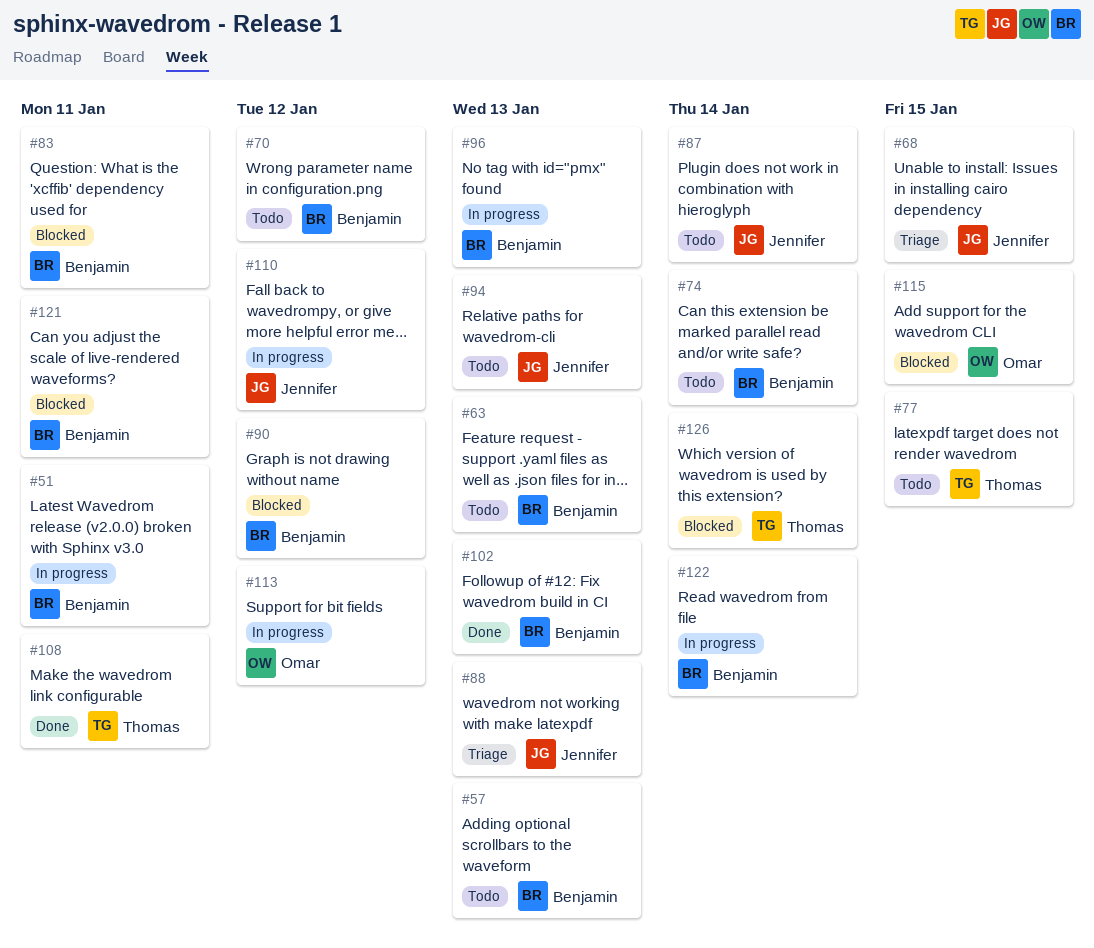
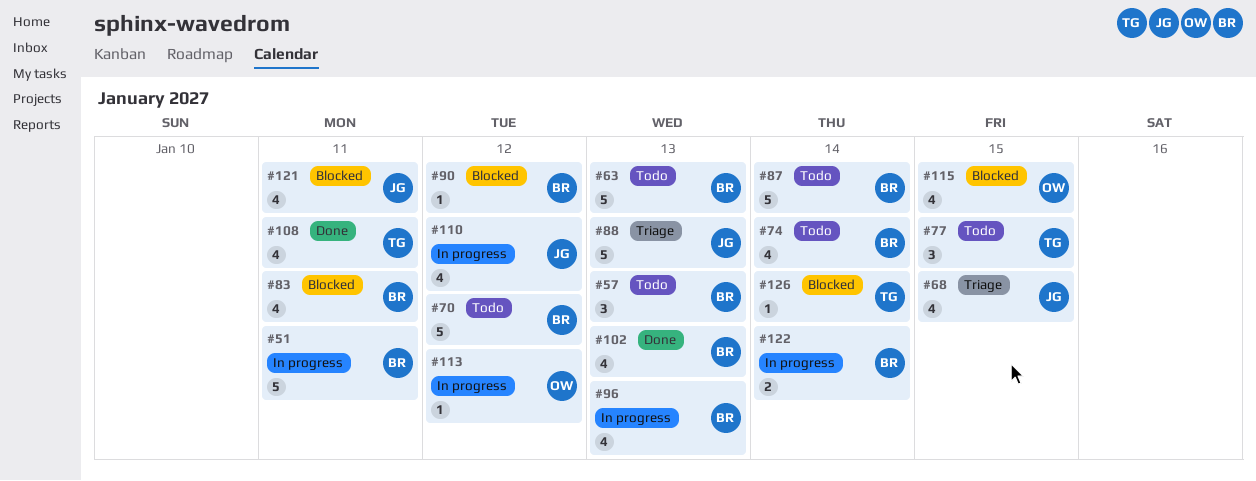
#87, owner: Jennifer -> Benjamin
#94: present -> none
#121, owner: Benjamin -> Jennifer

